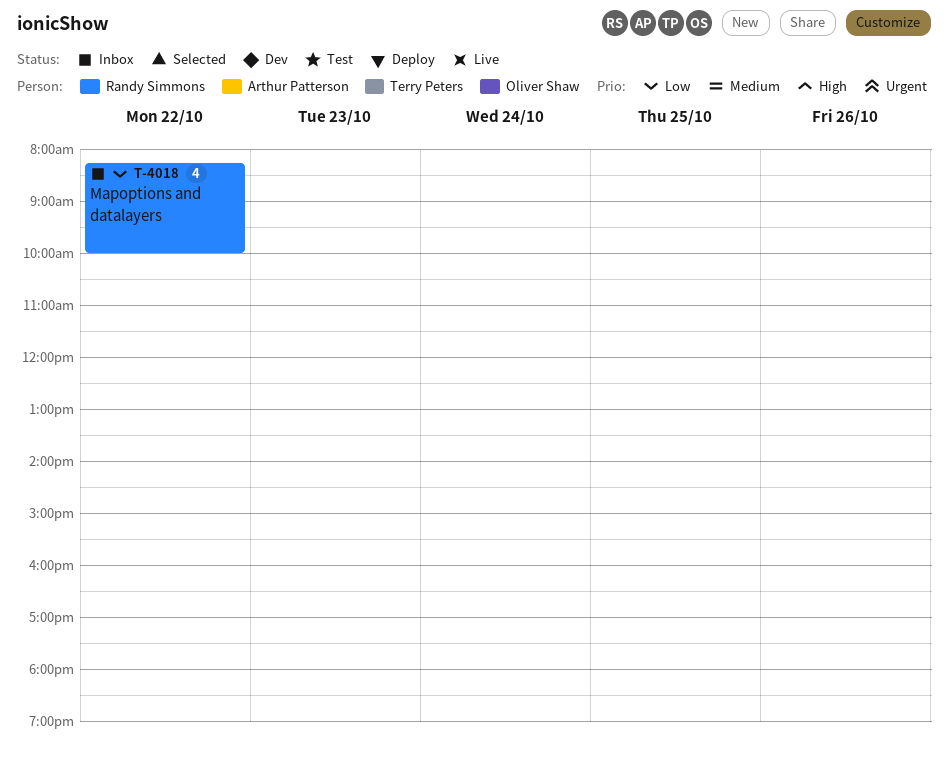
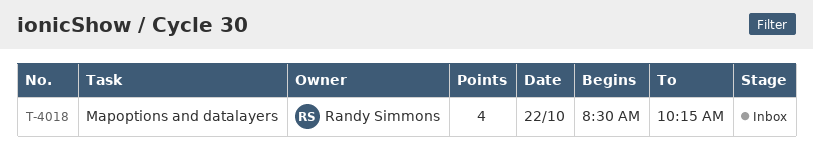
T-4018, begins: 08:15 -> 08:30
T-4018, ends: 10:00 -> 10:15

